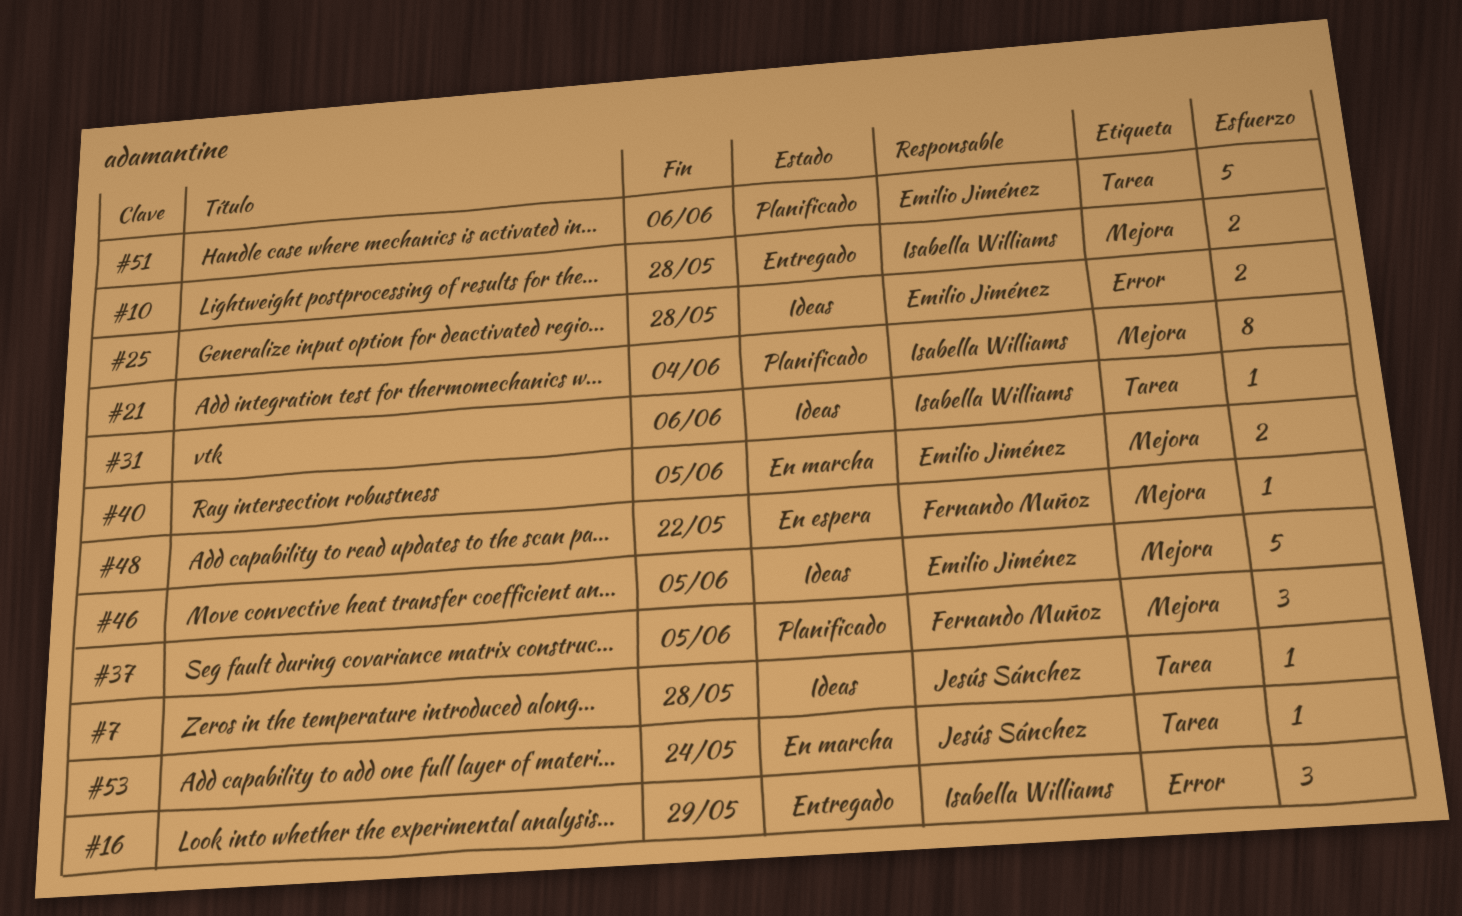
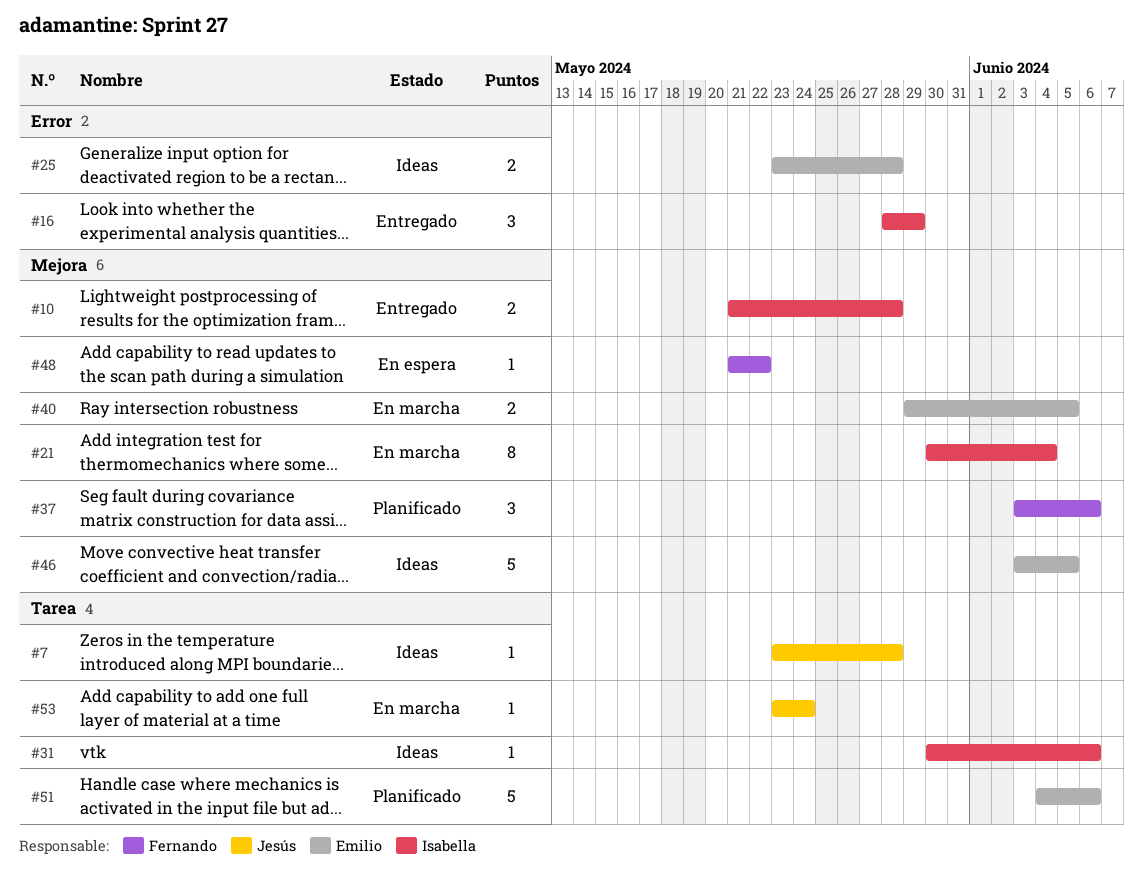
#21, status: Planificado -> En marcha
#37, due: Jun 5 -> Jun 6

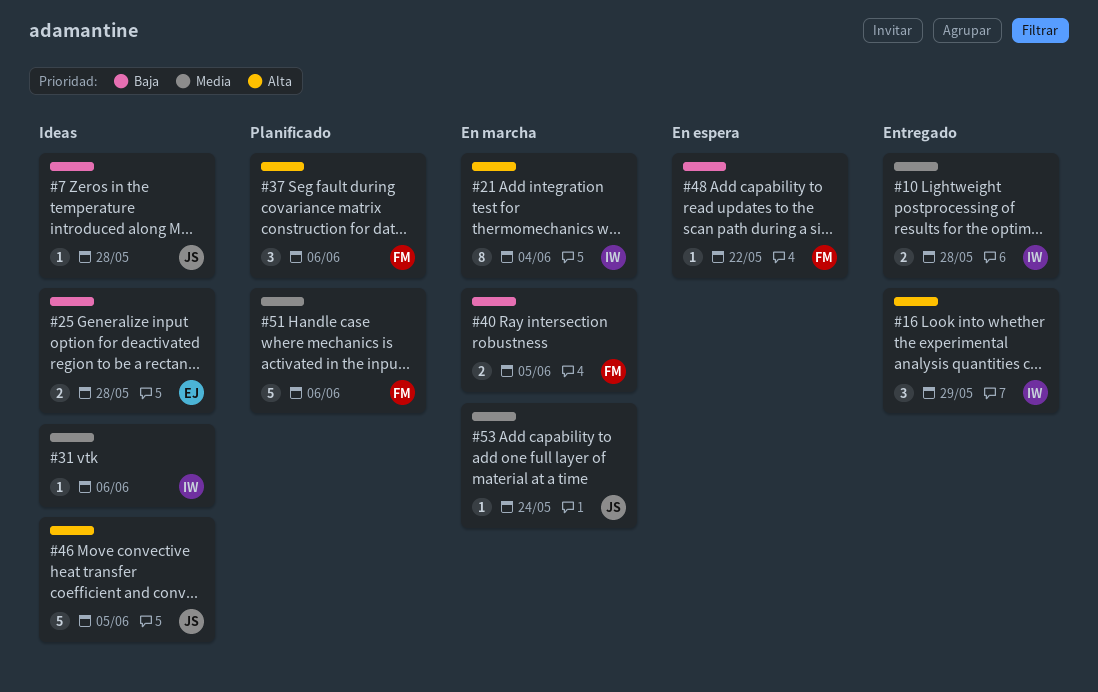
#40, owner: Emilio -> Fernando
#46, owner: Emilio -> Jesús
#51, owner: Emilio -> Fernando

